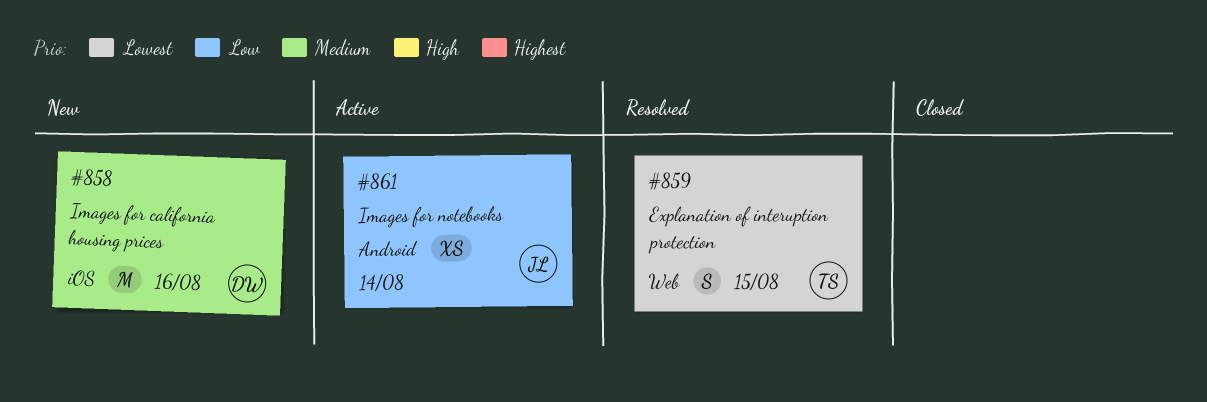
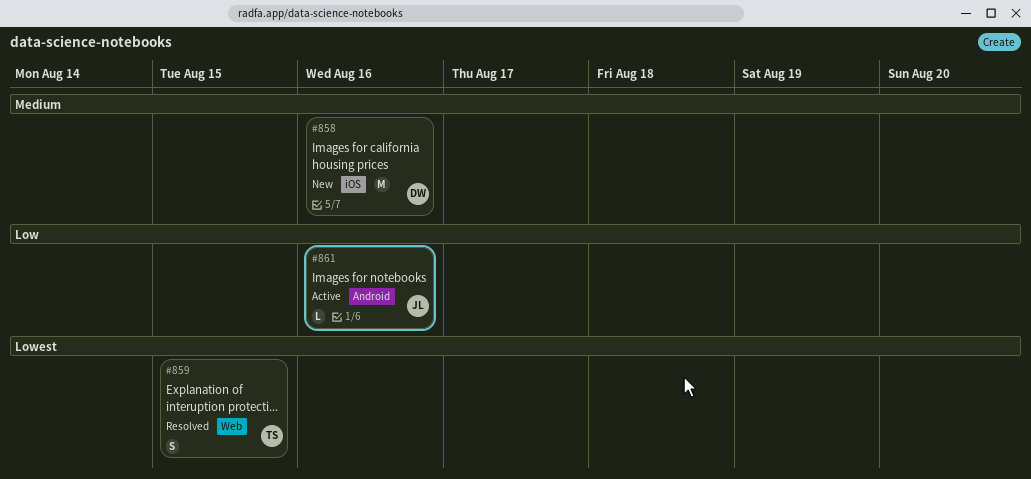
#861, estimate: XS -> L
#861, due: Aug 14 -> Aug 16

